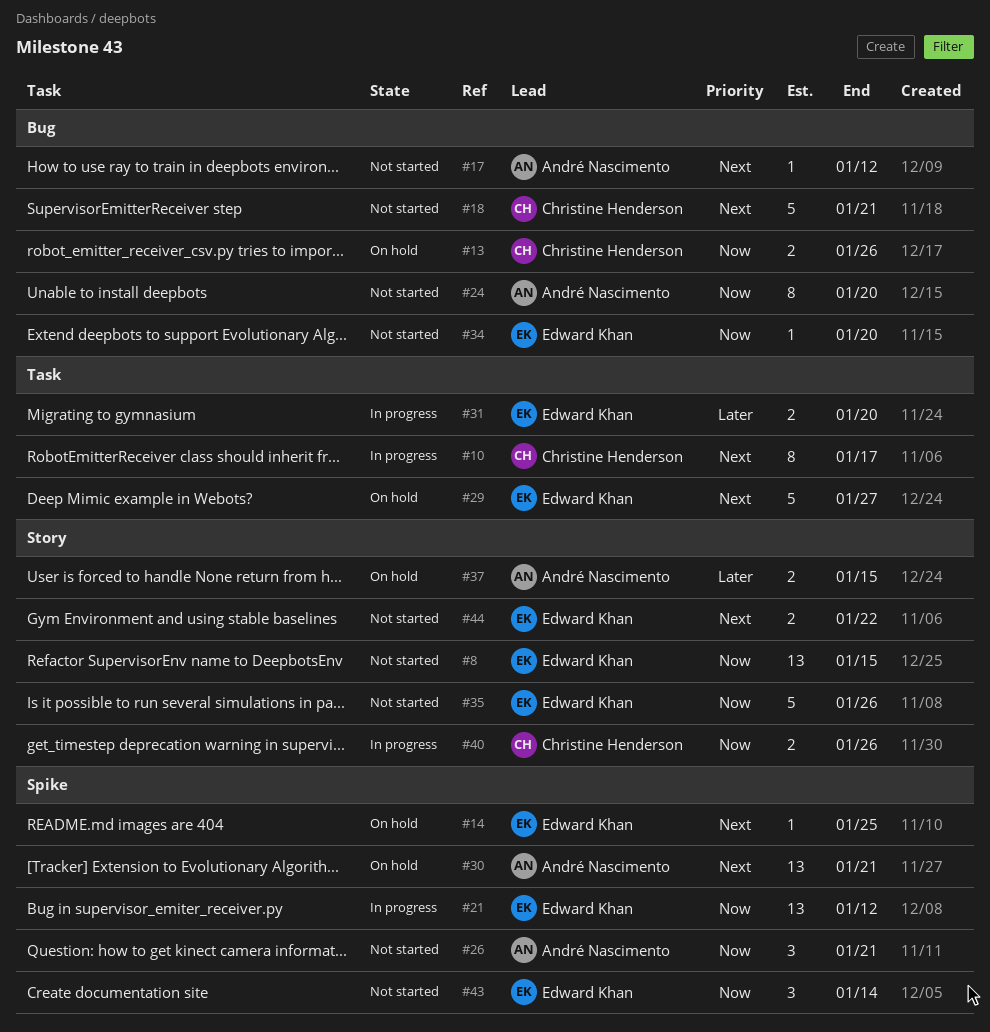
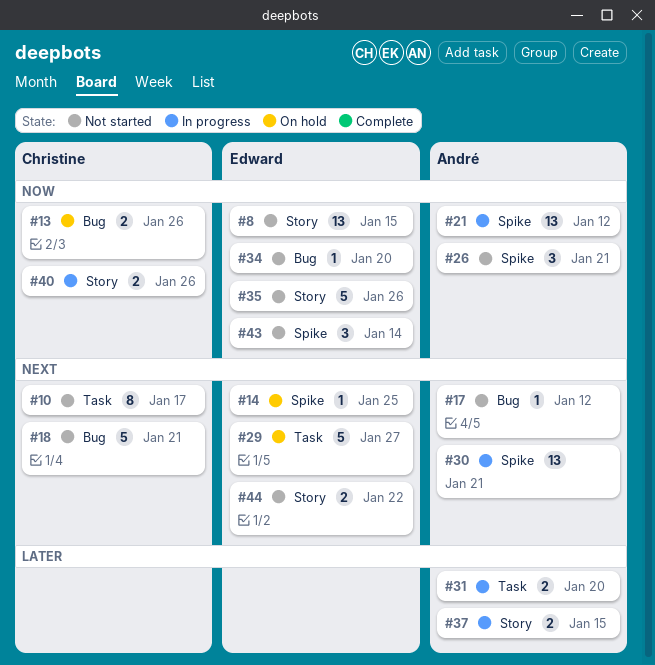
#10, status: In progress -> Not started
#21, owner: Edward Khan -> André Nascimento
#24: present -> none
#30, status: On hold -> In progress
#31, owner: Edward Khan -> André Nascimento
#37, status: On hold -> In progress

